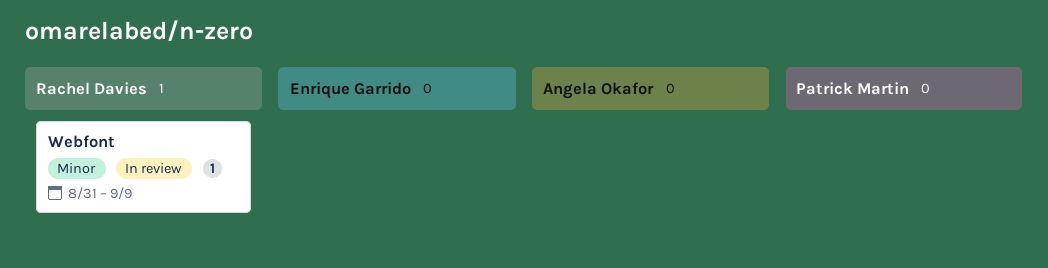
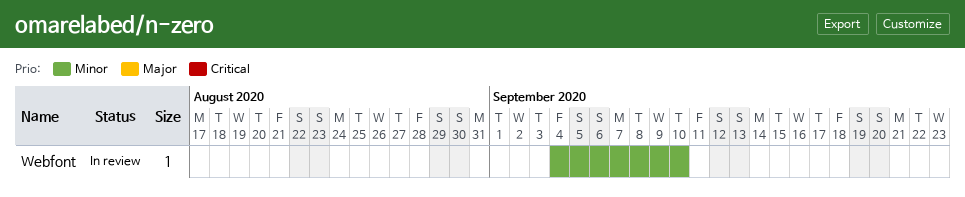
Webfont, start: Aug 31 -> Sep 4
Webfont, due: Sep 9 -> Sep 10

